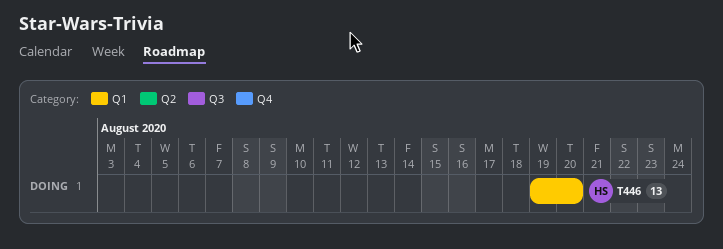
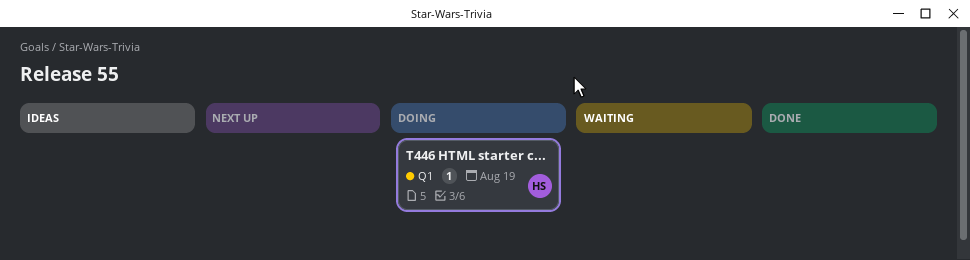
T446, estimate: 13 -> 1
T446, due: Aug 20 -> Aug 19

